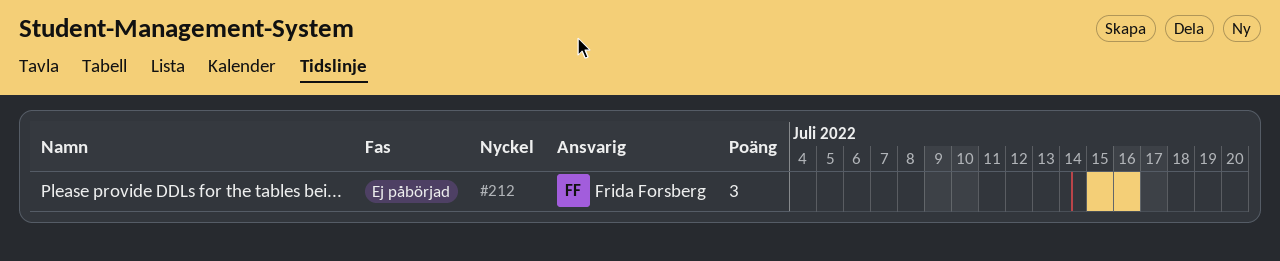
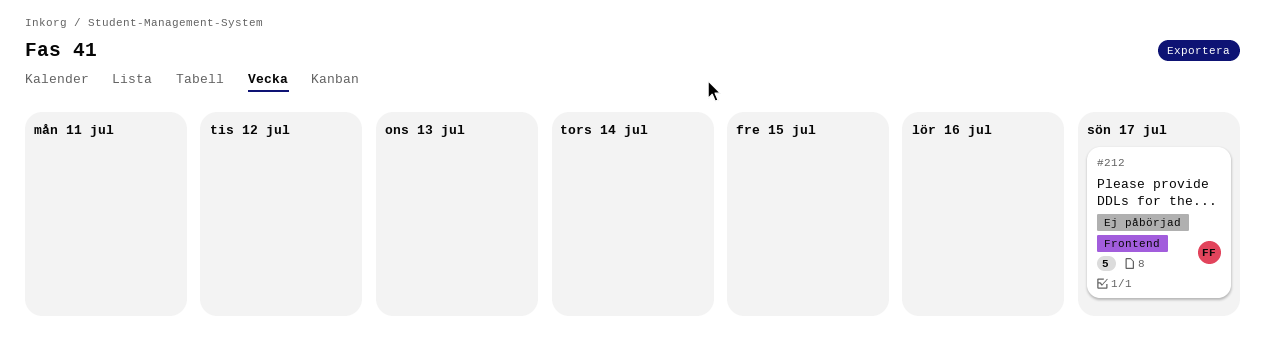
#212, estimate: 3 -> 5
#212, due: Jul 16 -> Jul 17

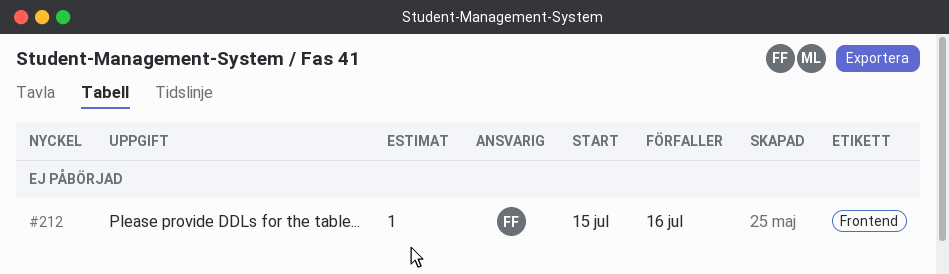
#212, estimate: 5 -> 1
#212, due: Jul 17 -> Jul 16

